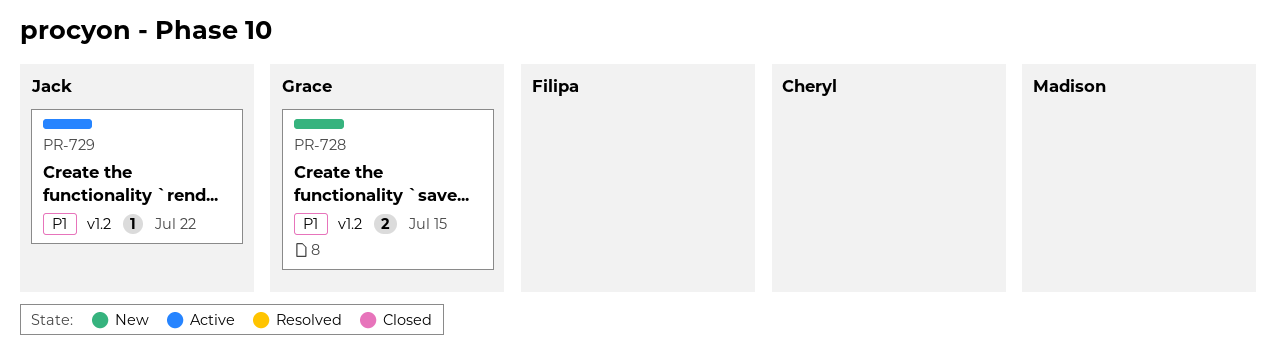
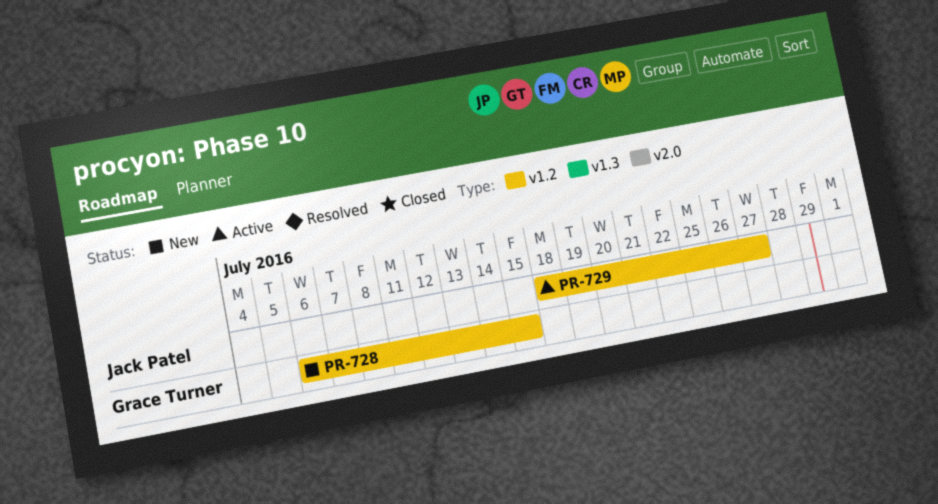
PR-729, due: Jul 22 -> Jul 27

